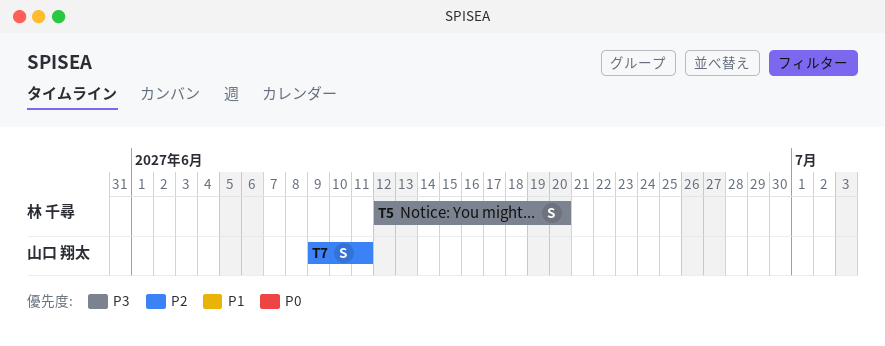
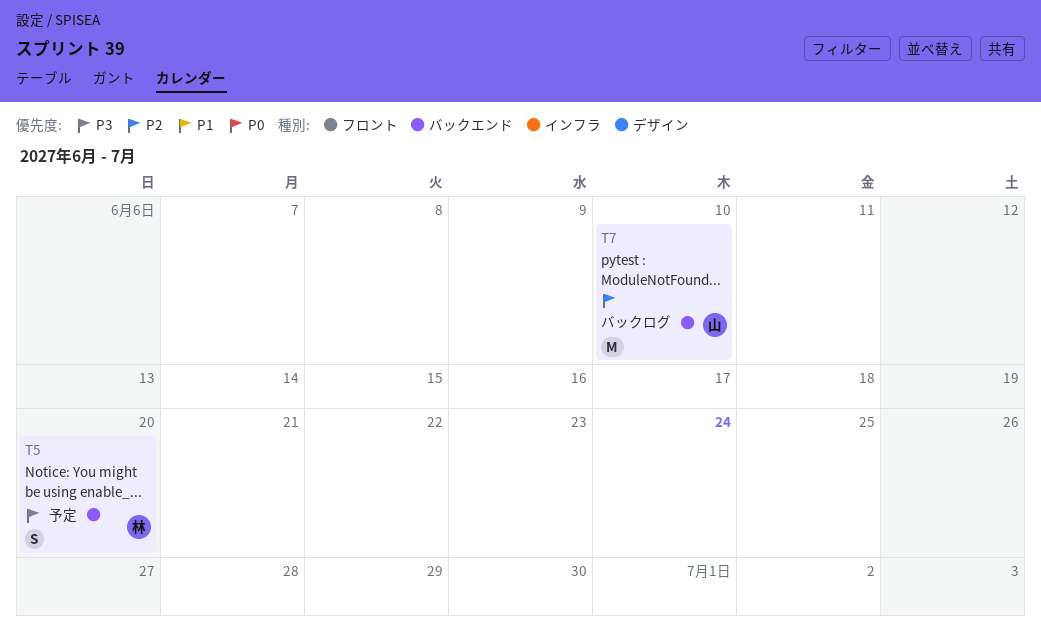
T7, estimate: S -> M
T7, due: Jun 11 -> Jun 10

